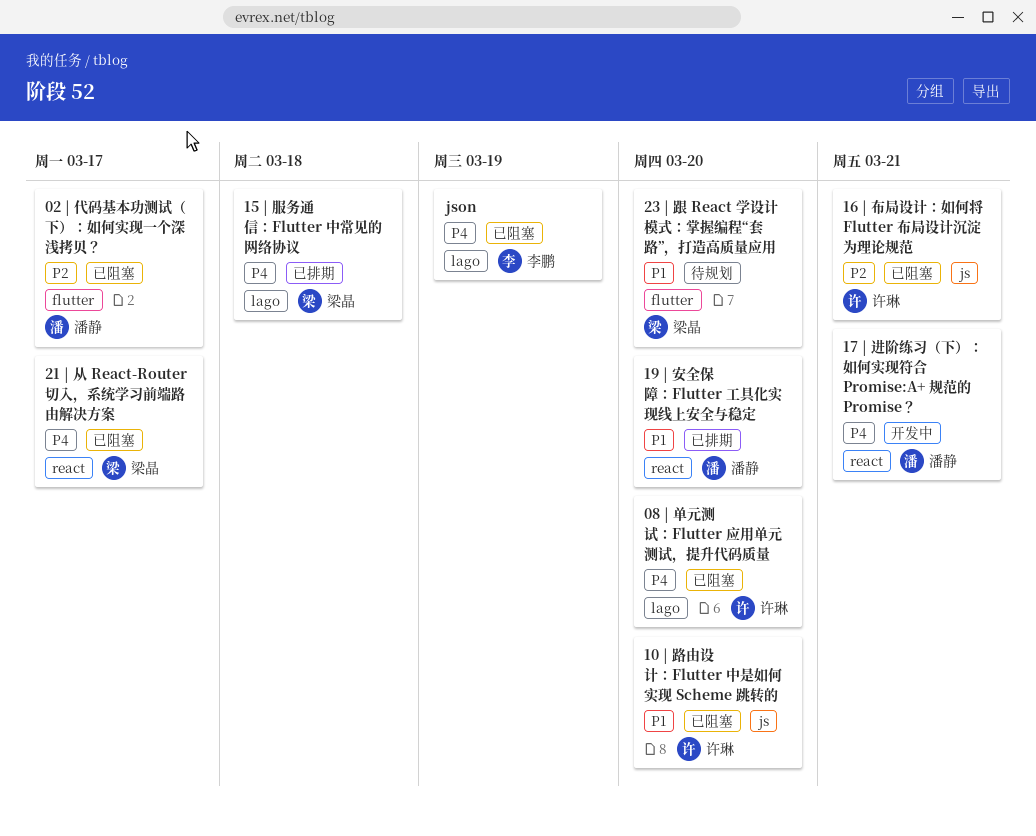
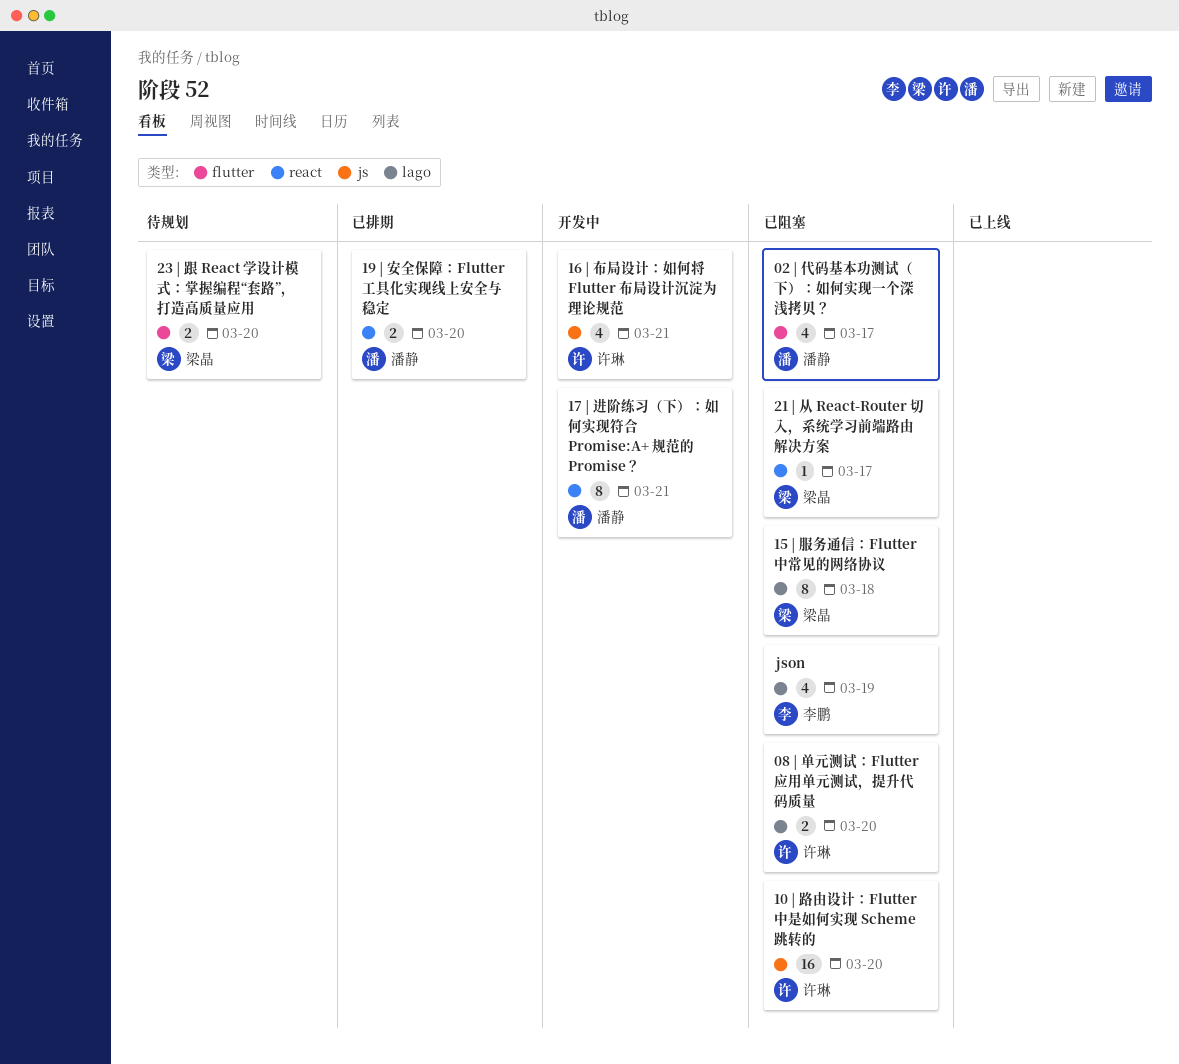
15 | 服务通信：Flutter 中常见的网络协议, status: 已排期 -> 已阻塞
16 | 布局设计：如何将 Flutter 布局设计沉淀为理论规范, status: 已阻塞 -> 开发中

